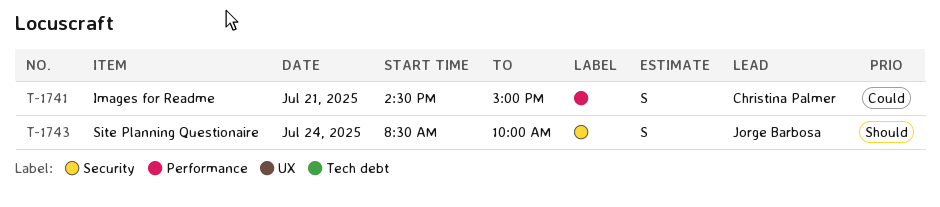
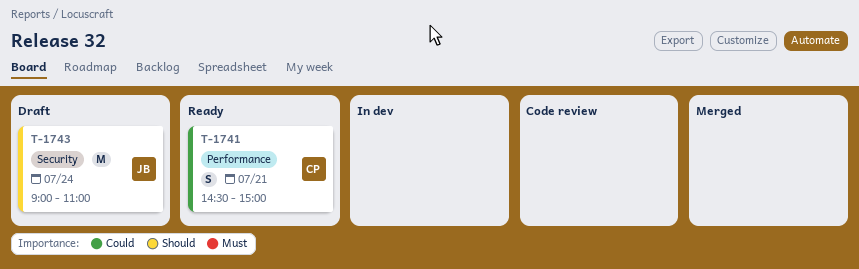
T-1743, estimate: S -> M
T-1743, begins: 08:30 -> 09:00
T-1743, ends: 10:00 -> 11:00

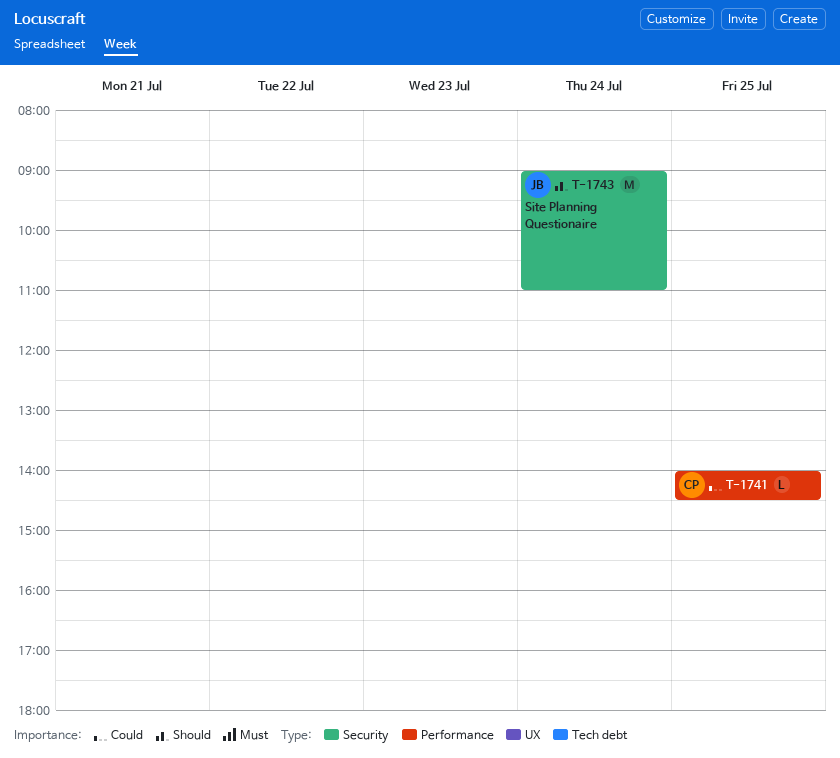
T-1741, estimate: S -> L
T-1741, day: Jul 21 -> Jul 25
T-1741, begins: 14:30 -> 14:00
T-1741, ends: 15:00 -> 14:30

